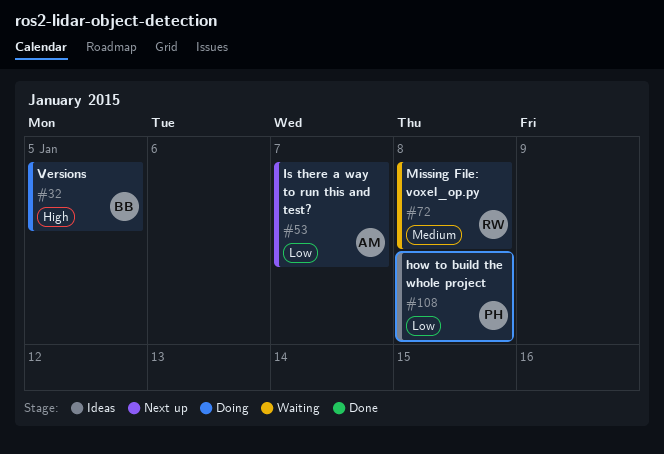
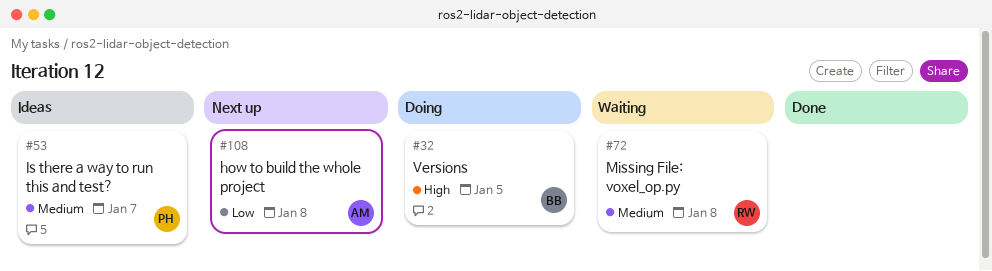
#53, status: Next up -> Ideas
#53, owner: AM -> PH
#53, priority: Low -> Medium
#108, status: Ideas -> Next up
#108, owner: PH -> AM

